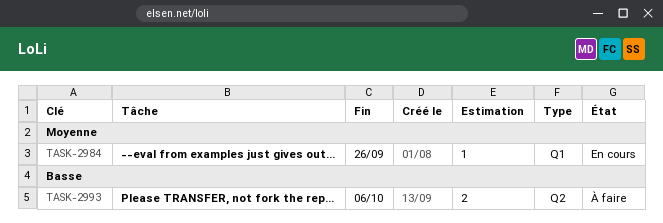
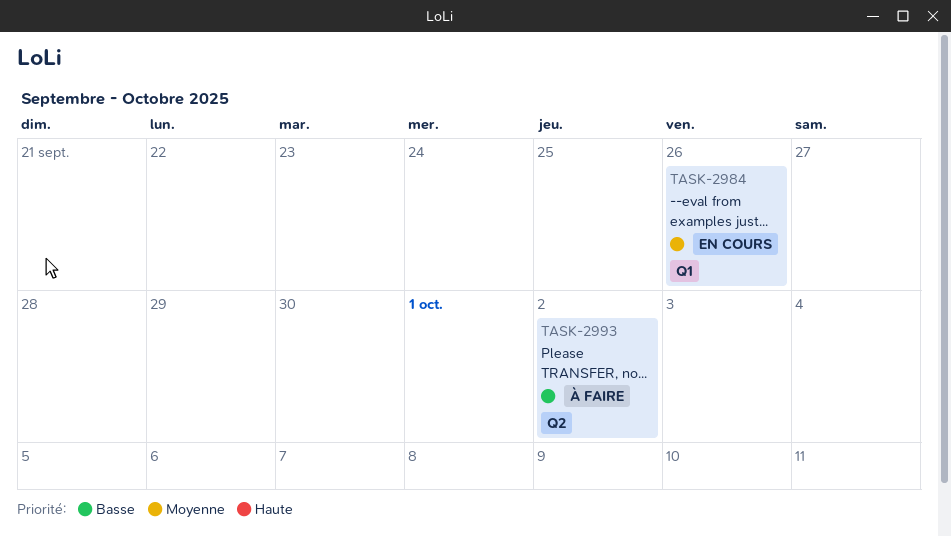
TASK-2993, due: Oct 6 -> Oct 2

